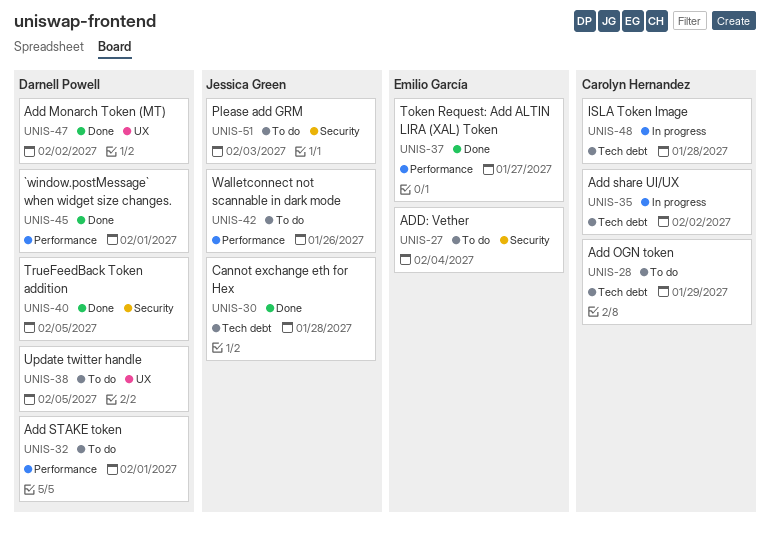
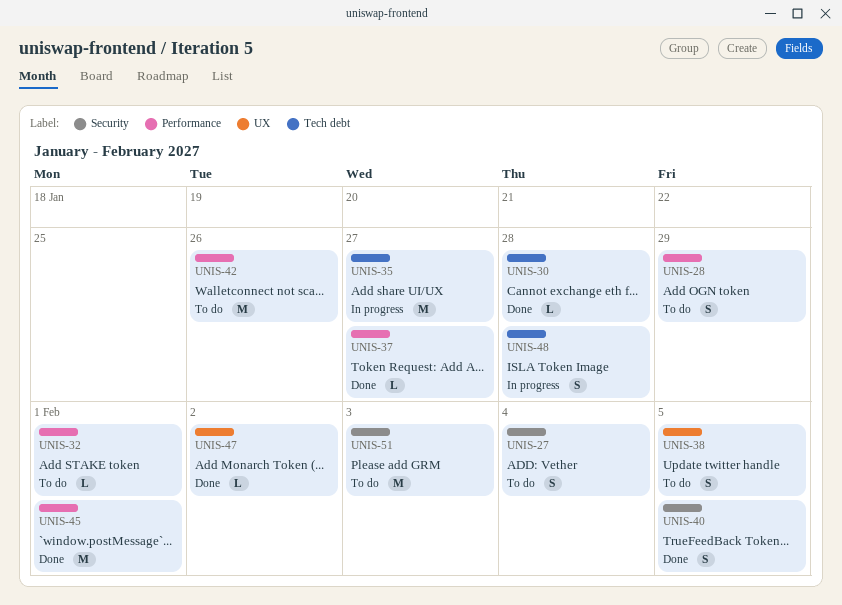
UNIS-28, label: Tech debt -> Performance
UNIS-35, due: Feb 2 -> Jan 27

